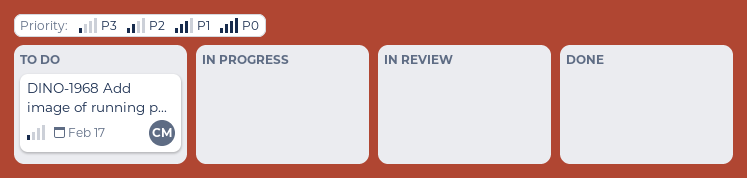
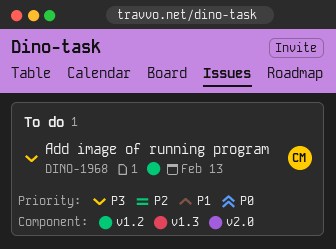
DINO-1968, due: Feb 17 -> Feb 13

